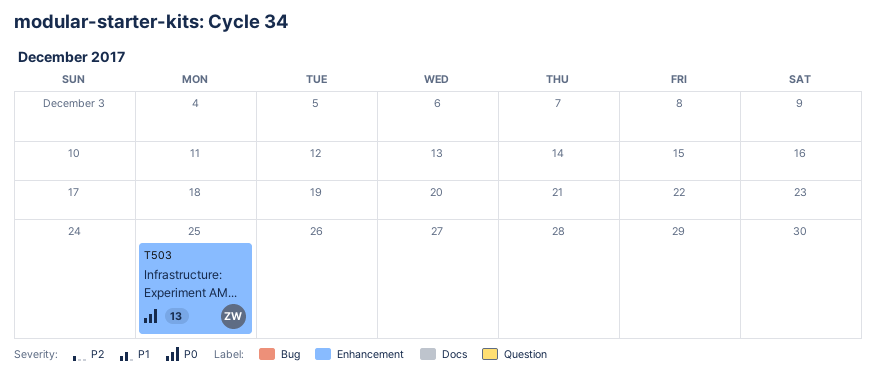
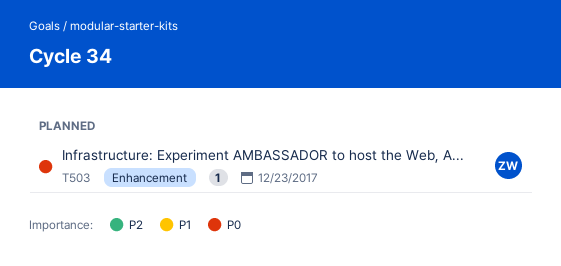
T503, estimate: 13 -> 1
T503, due: Dec 25 -> Dec 23

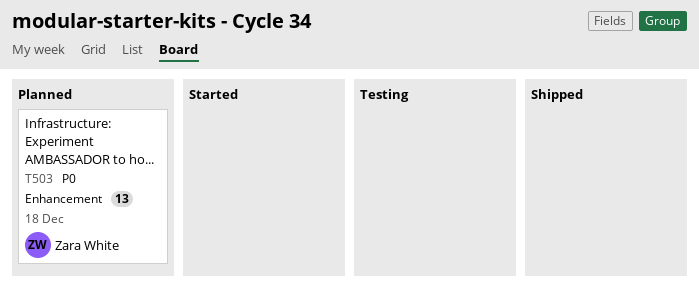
T503, estimate: 1 -> 13
T503, due: Dec 23 -> Dec 18

